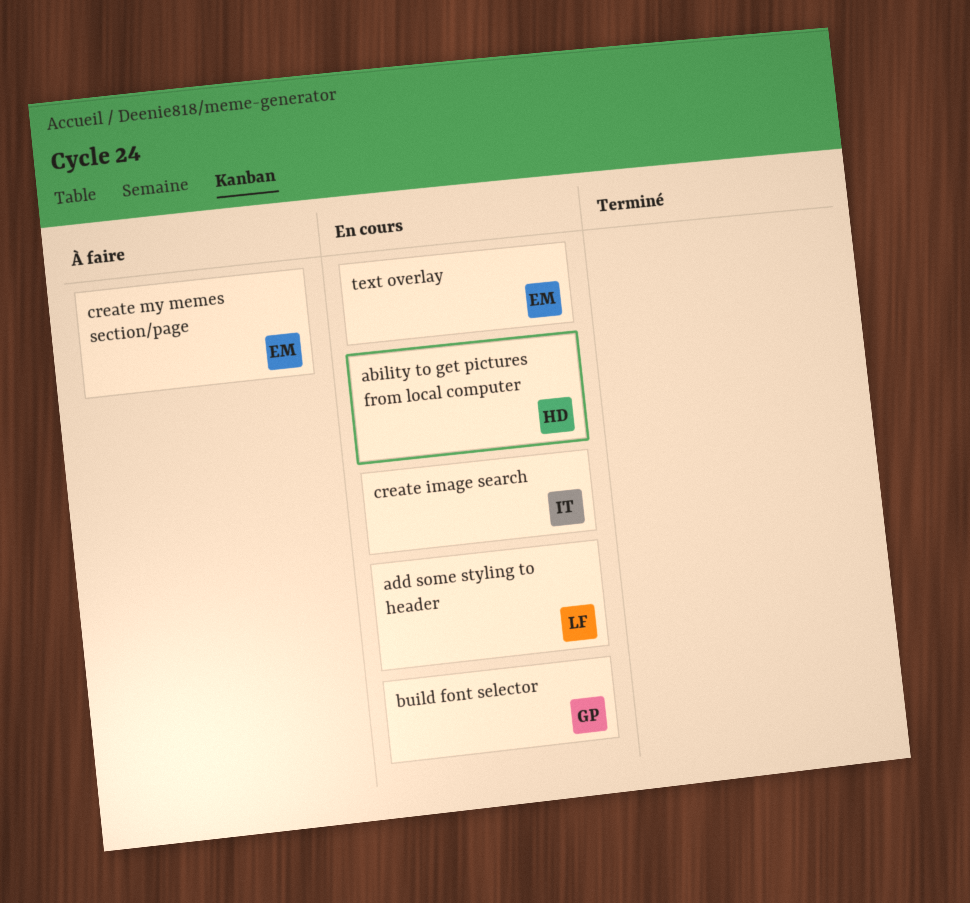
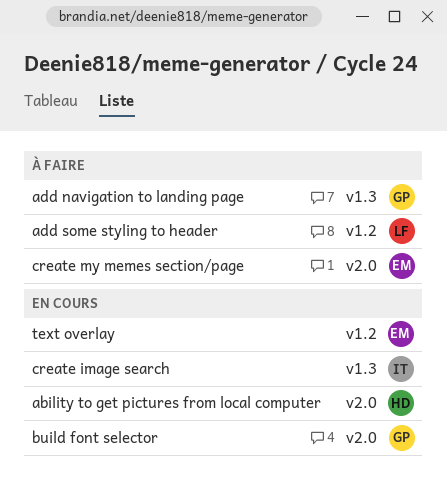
add navigation to landing page: none -> present
add some styling to header, status: En cours -> À faire

